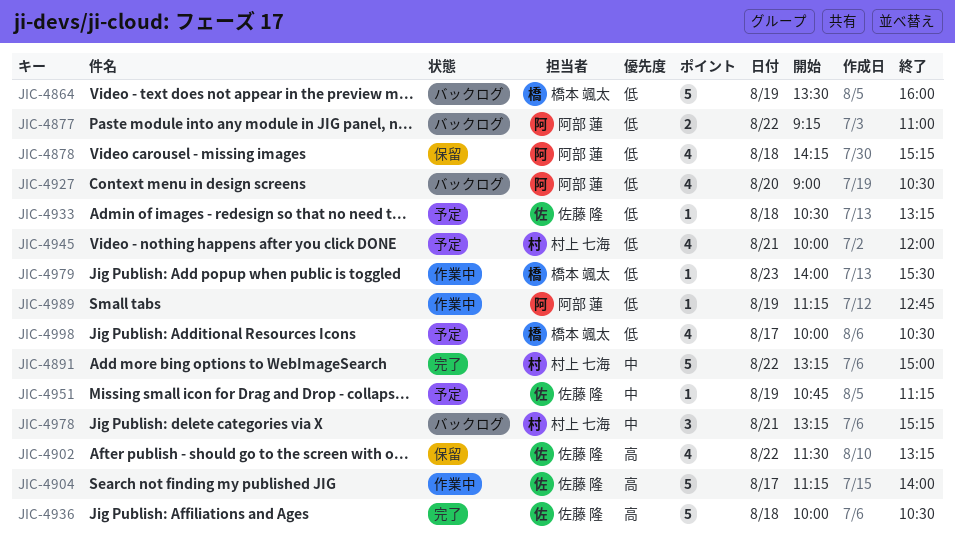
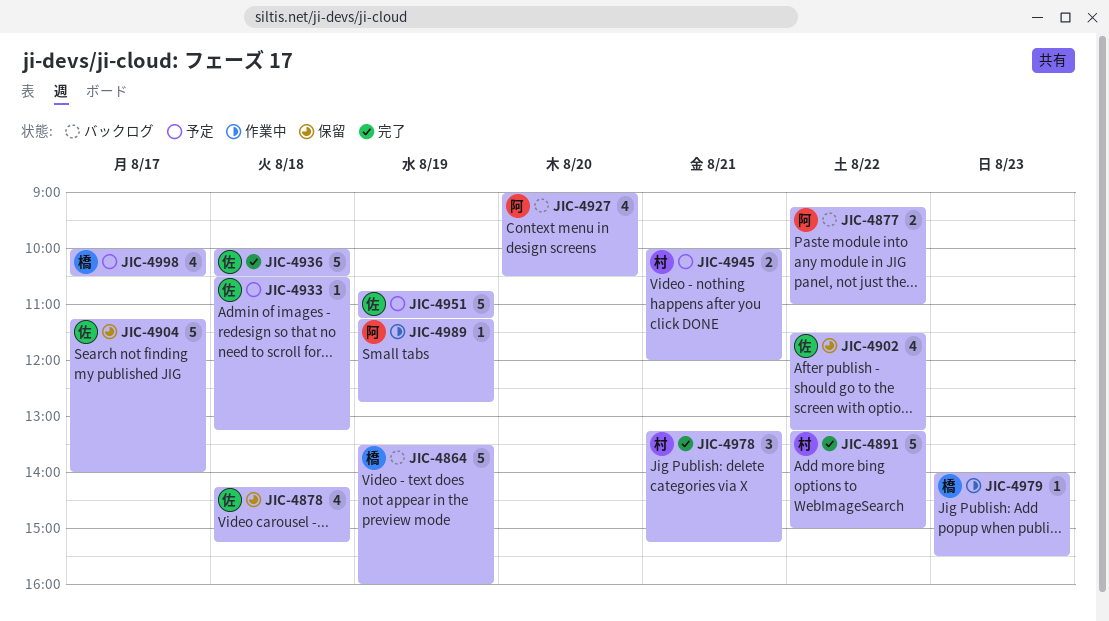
JIC-4878, owner: 阿部 蓮 -> 佐藤 隆
JIC-4904, status: 作業中 -> 保留
JIC-4945, estimate: 4 -> 2
JIC-4951, estimate: 1 -> 5
JIC-4978, status: バックログ -> 完了

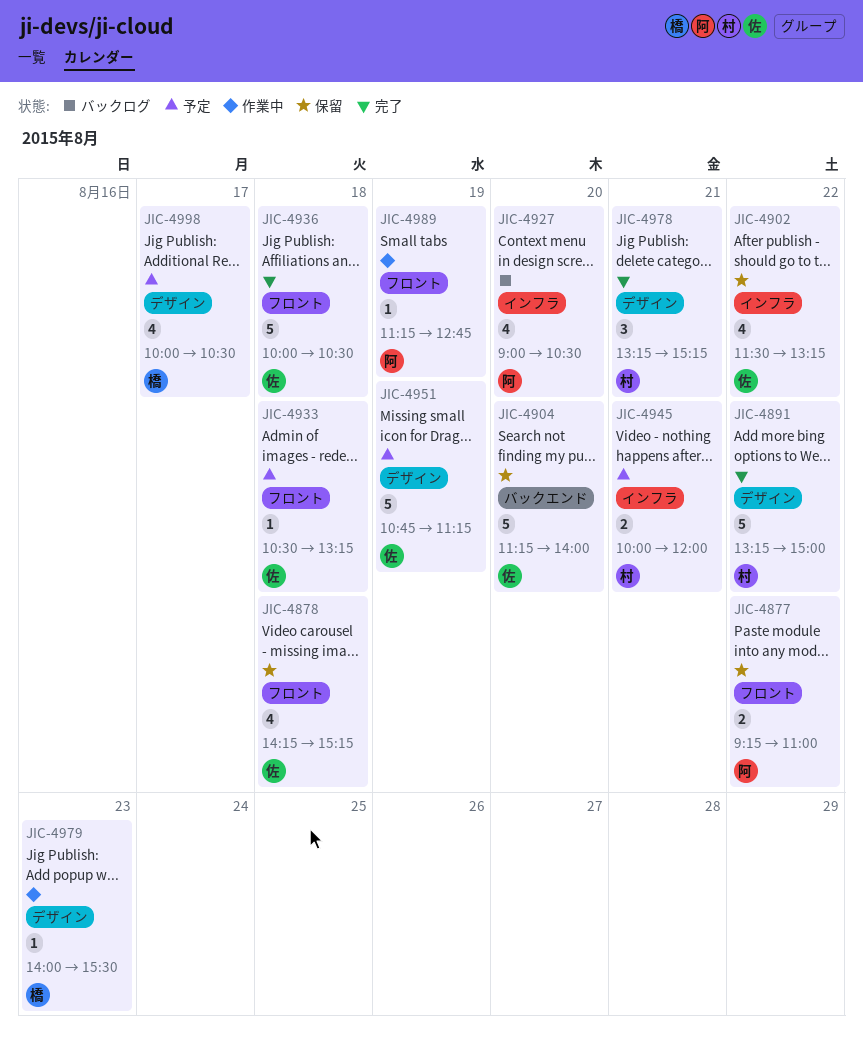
JIC-4864: present -> none
JIC-4877, status: バックログ -> 保留
JIC-4904, day: Aug 17 -> Aug 20

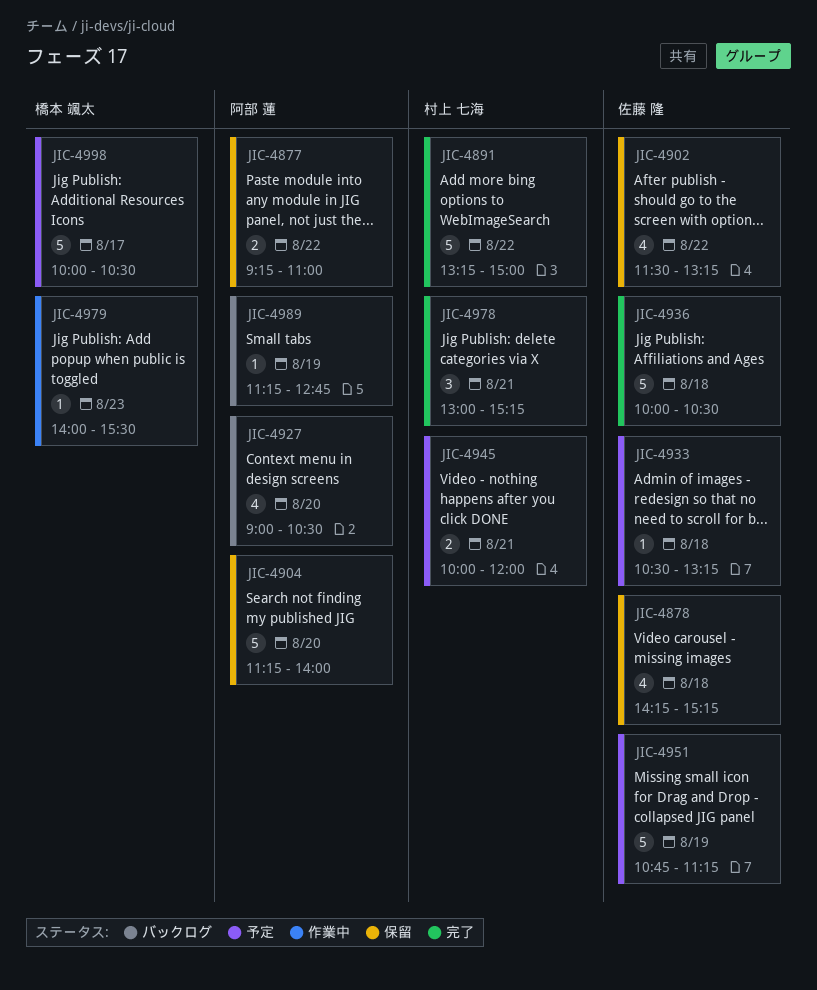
JIC-4904, owner: 佐藤 隆 -> 阿部 蓮
JIC-4978, begins: 13:15 -> 13:00
JIC-4989, status: 作業中 -> バックログ
JIC-4998, estimate: 4 -> 5

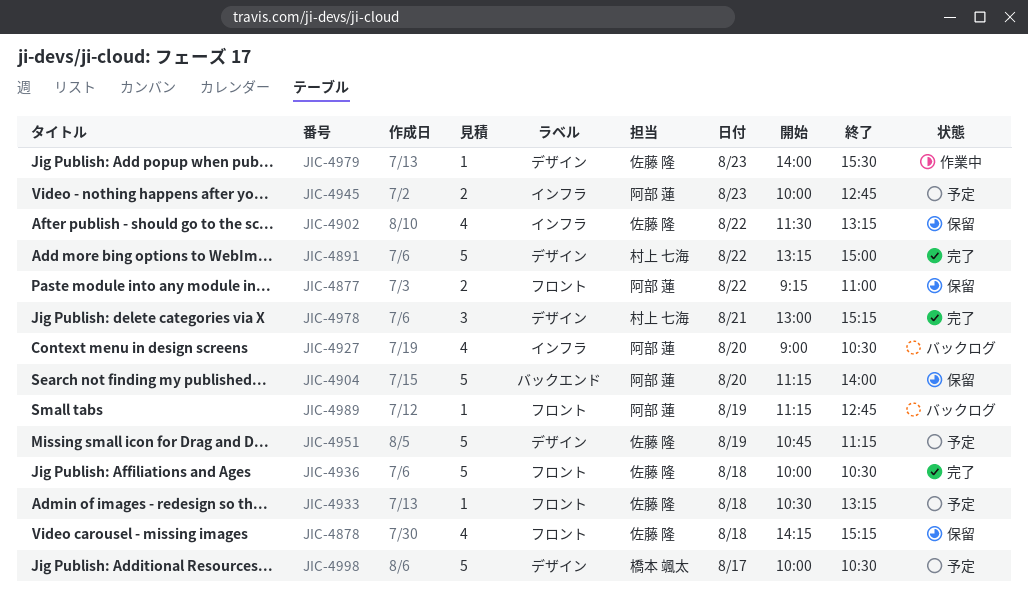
JIC-4945, owner: 村上 七海 -> 阿部 蓮
JIC-4945, day: Aug 21 -> Aug 23
JIC-4945, ends: 12:00 -> 12:45
JIC-4979, owner: 橋本 颯太 -> 佐藤 隆

